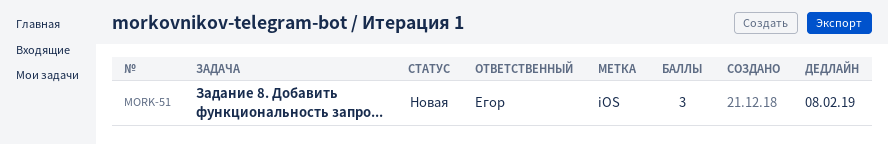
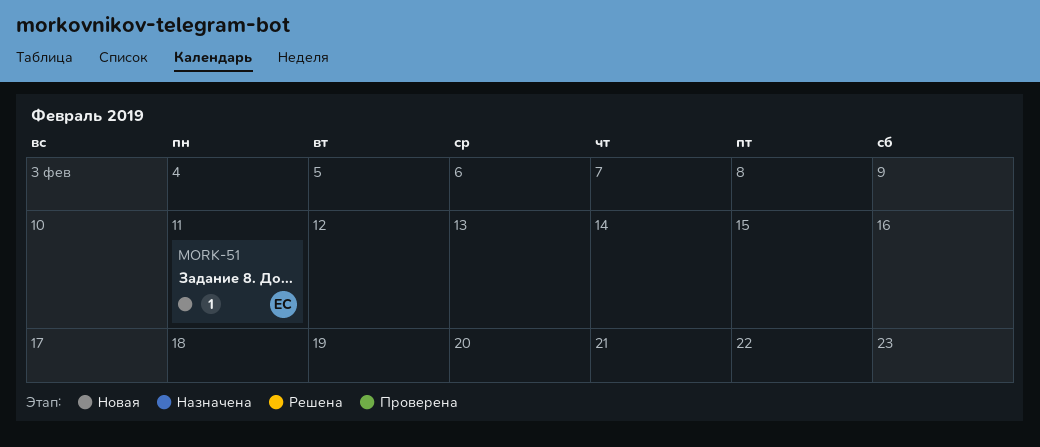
MORK-51, estimate: 3 -> 1
MORK-51, due: Feb 8 -> Feb 11

